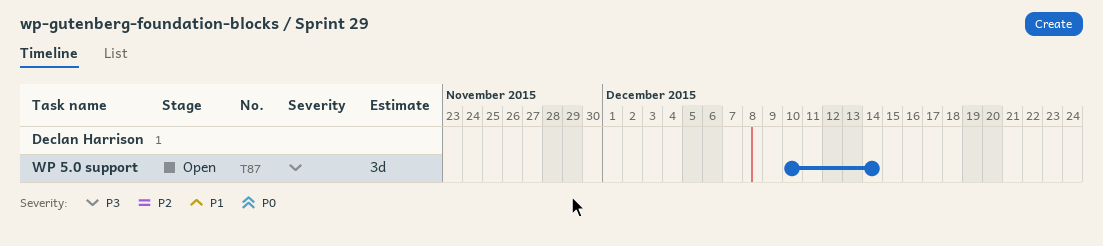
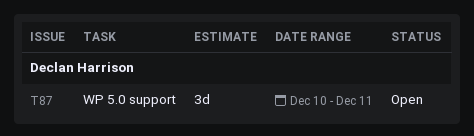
T87, due: Dec 14 -> Dec 11

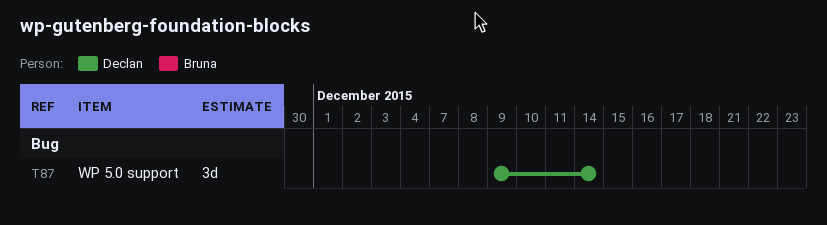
T87, start: Dec 10 -> Dec 9
T87, due: Dec 11 -> Dec 14

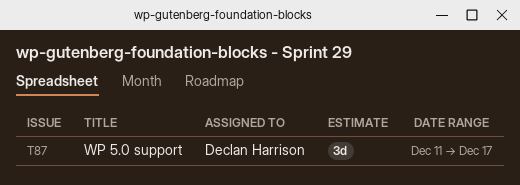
T87, start: Dec 9 -> Dec 11
T87, due: Dec 14 -> Dec 17

